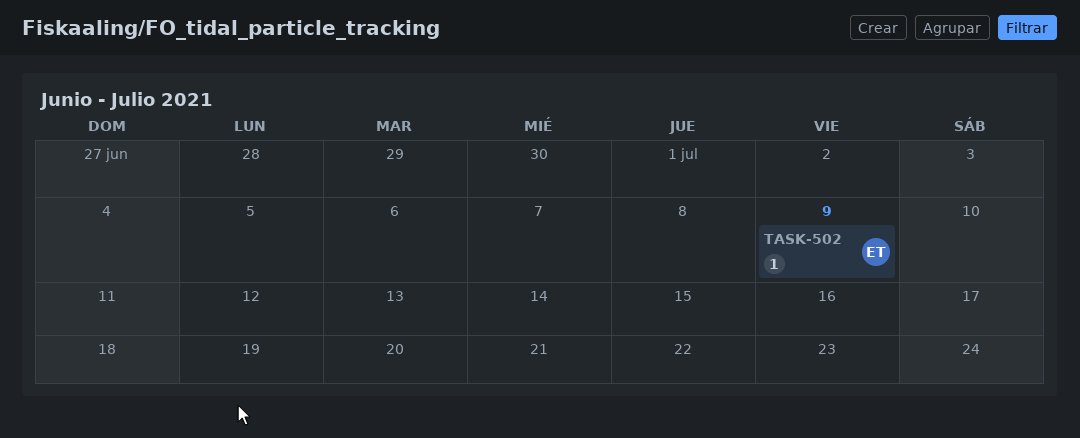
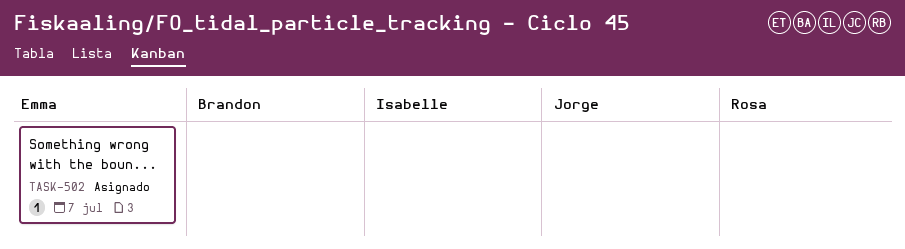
TASK-502, due: Jul 9 -> Jul 7

